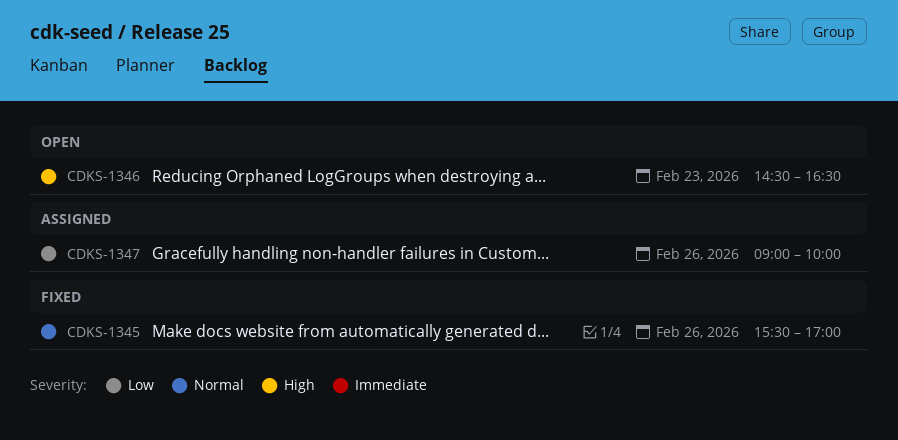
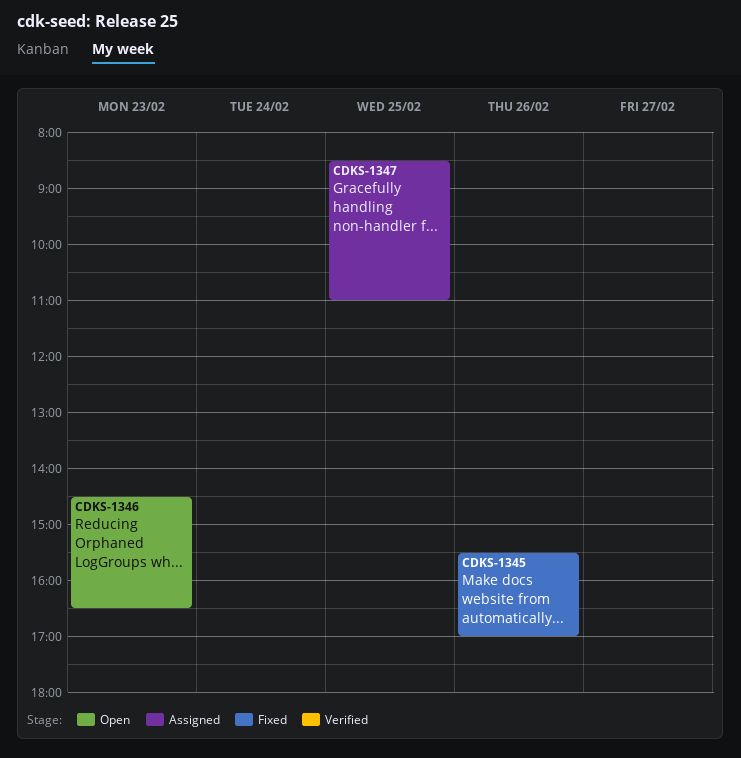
CDKS-1347, day: Feb 26 -> Feb 25
CDKS-1347, begins: 09:00 -> 08:30
CDKS-1347, ends: 10:00 -> 11:00

